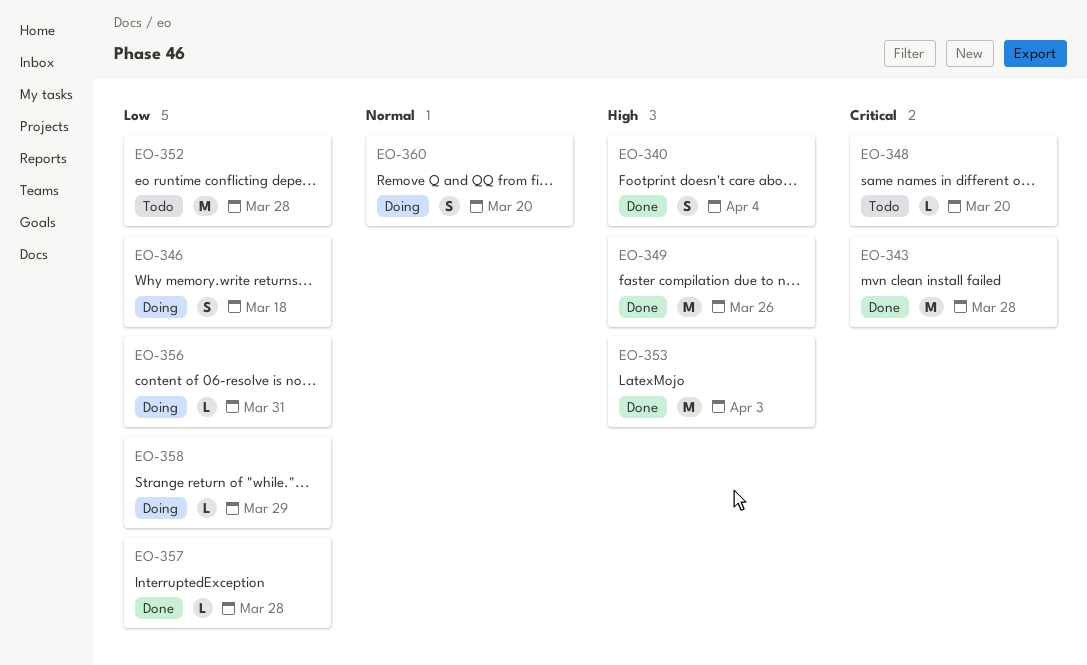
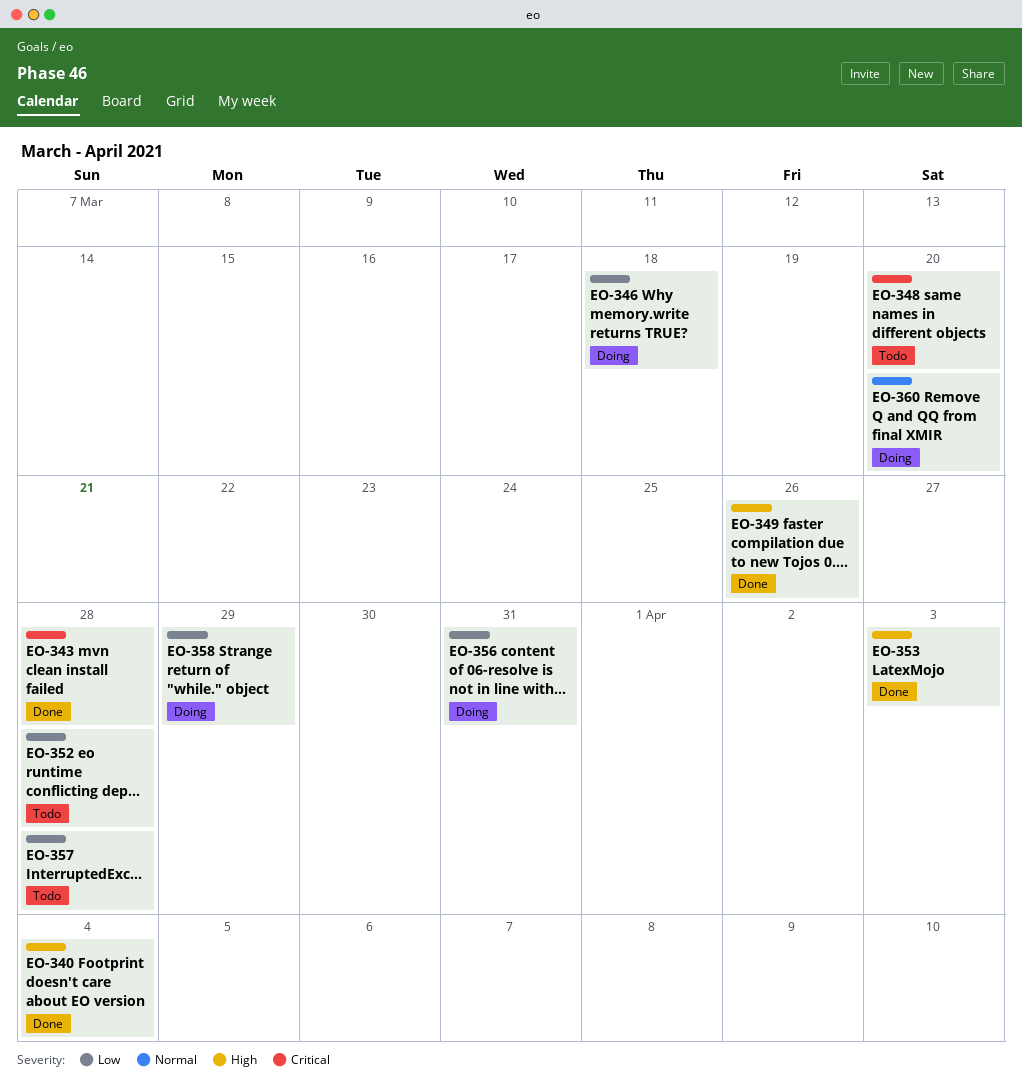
EO-357, status: Done -> Todo

